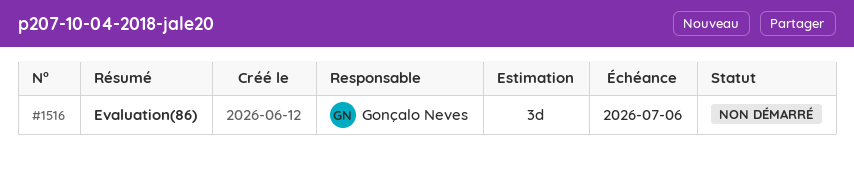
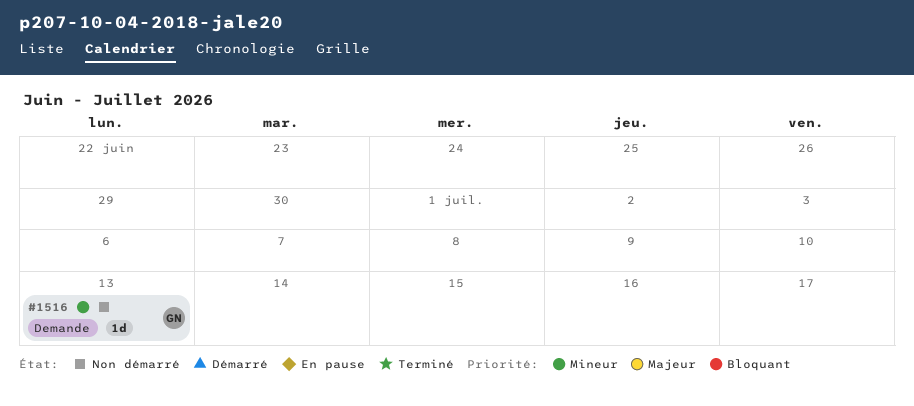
#1516, estimate: 3d -> 1d
#1516, due: Jul 6 -> Jul 13

